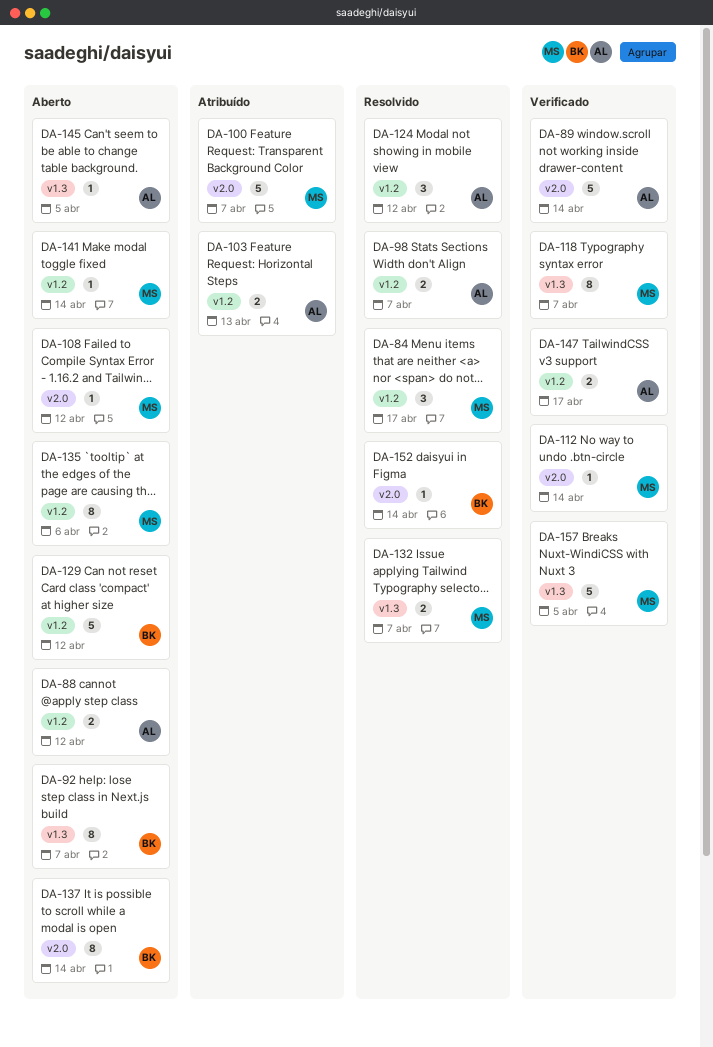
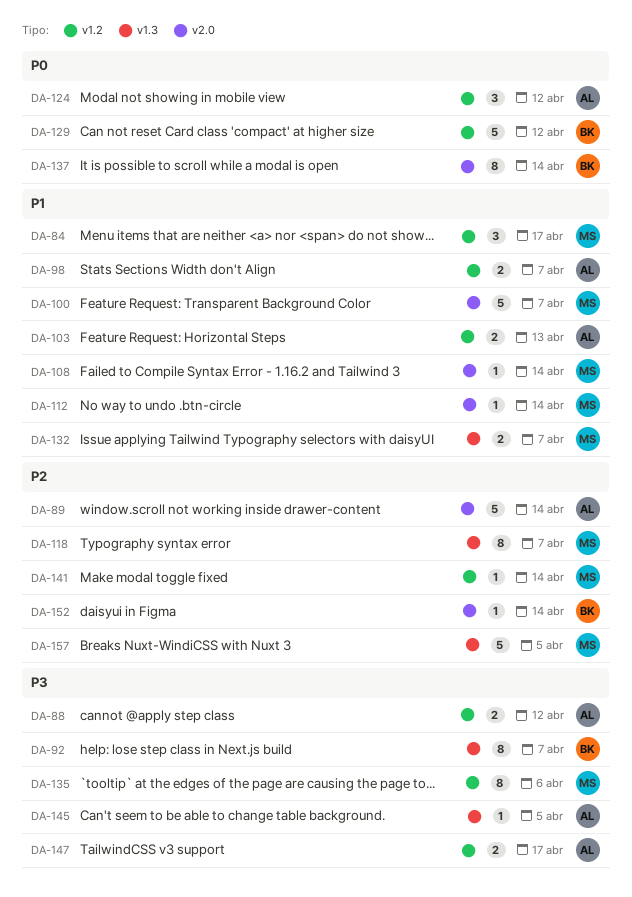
DA-108, due: Apr 12 -> Apr 14

